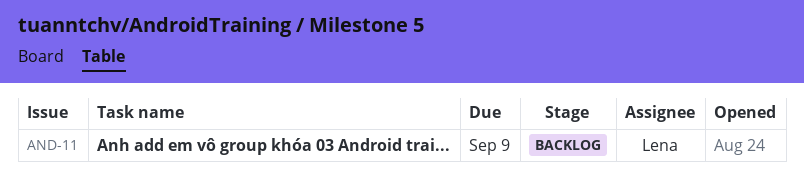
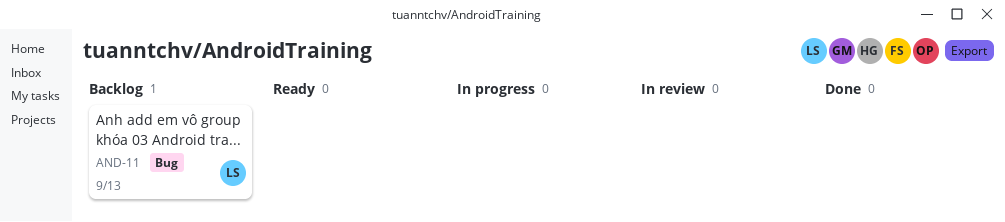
AND-11, due: Sep 9 -> Sep 13

